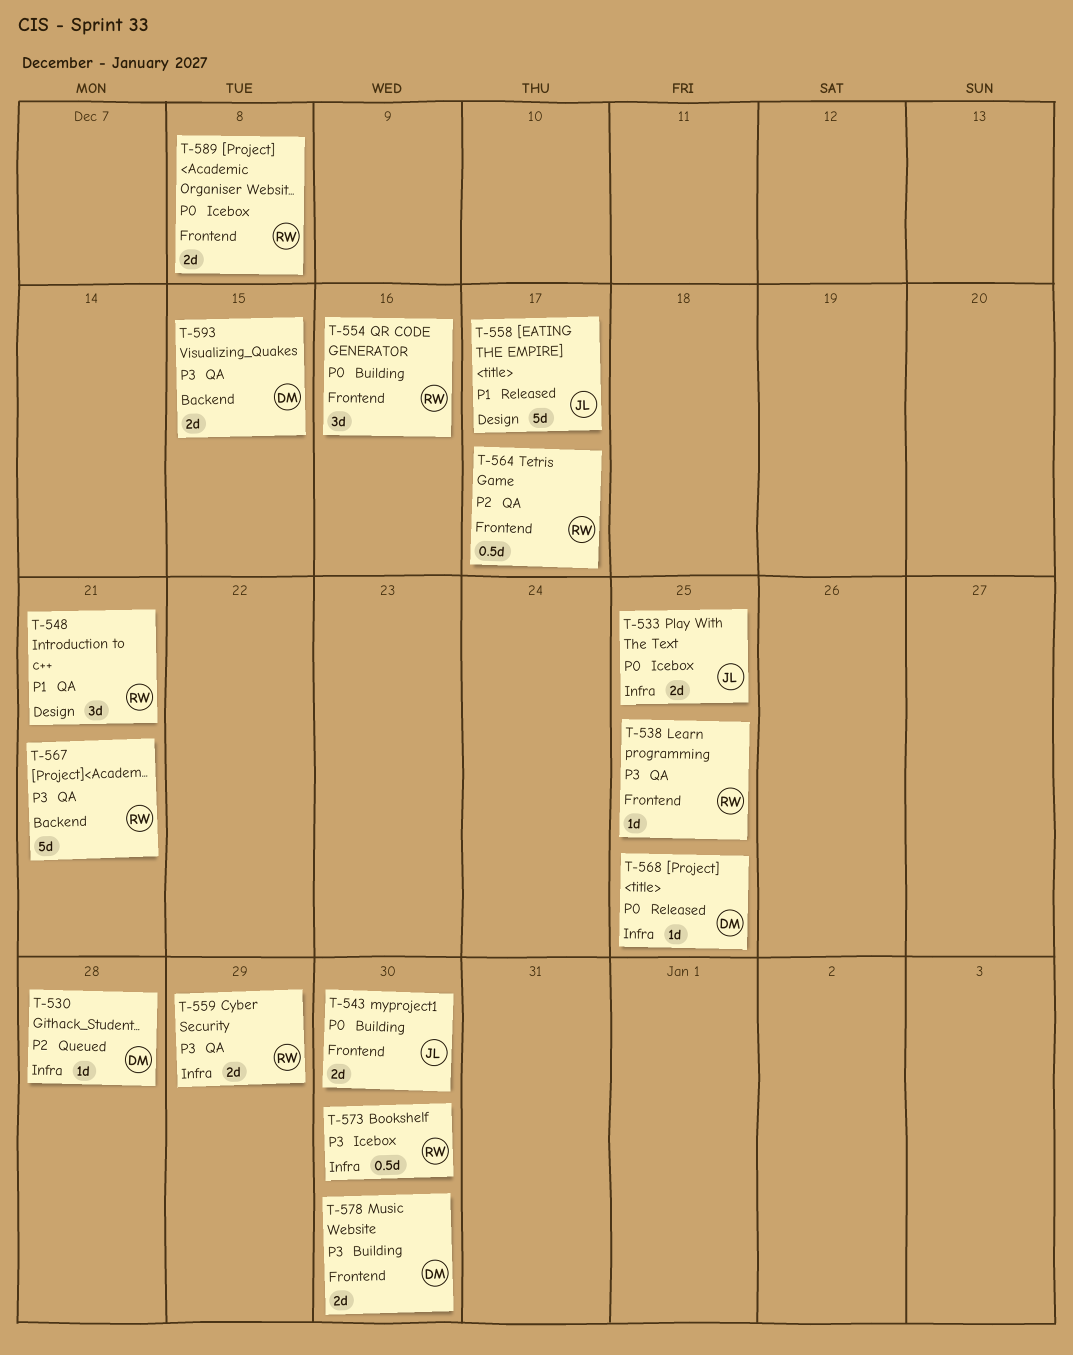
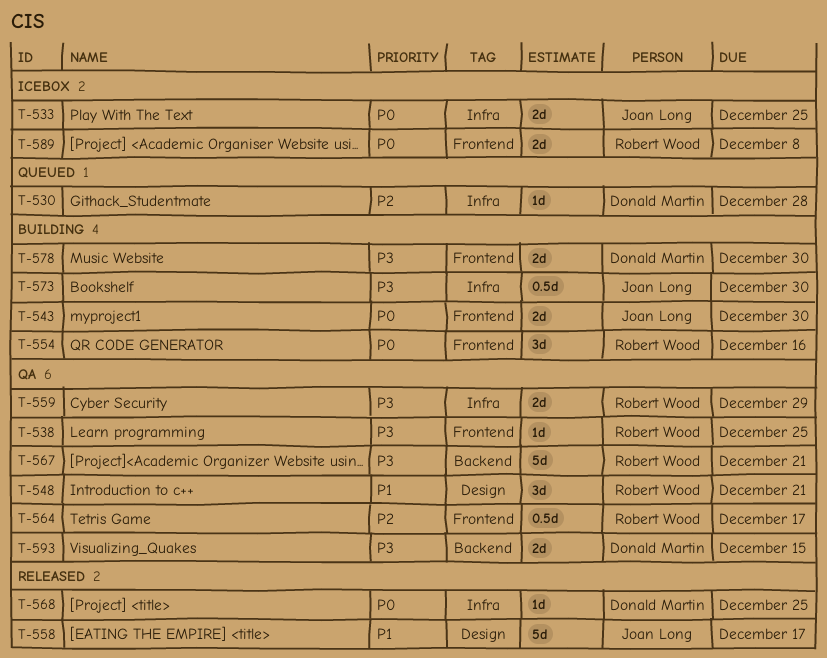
T-573, status: Icebox -> Building
T-573, owner: Robert Wood -> Joan Long

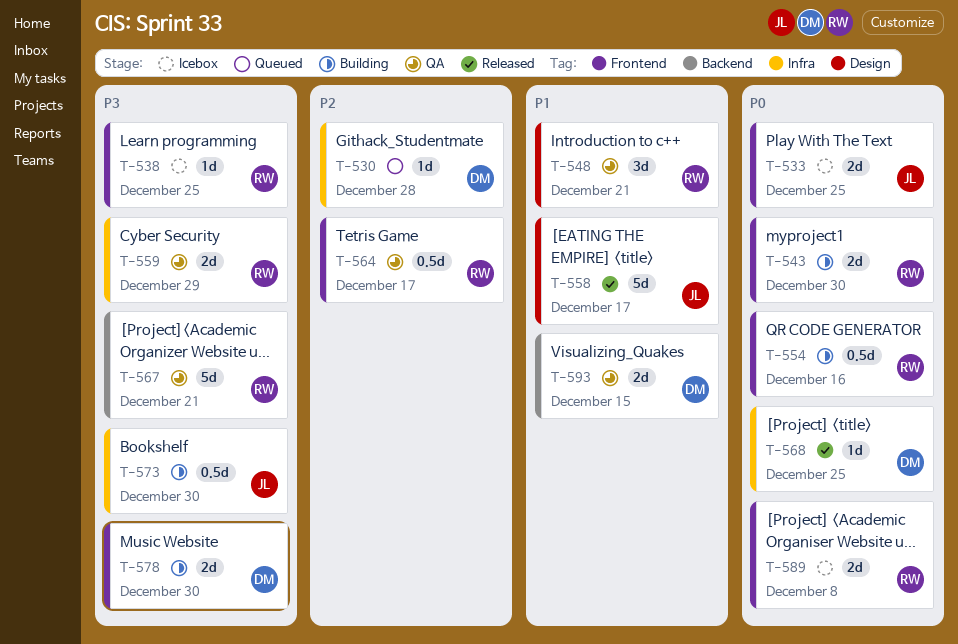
T-533, label: Infra -> Frontend
T-538, status: QA -> Icebox
T-543, owner: Joan Long -> Robert Wood
T-554, estimate: 3d -> 0.5d
T-593, priority: P3 -> P1

